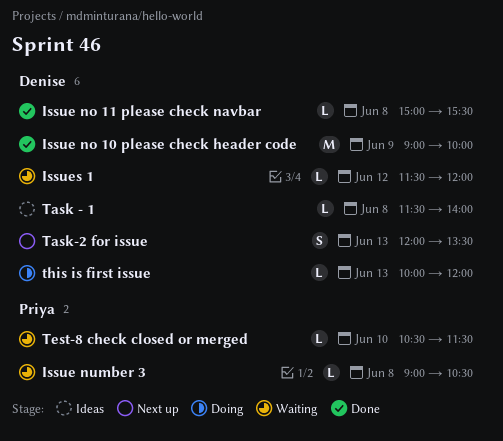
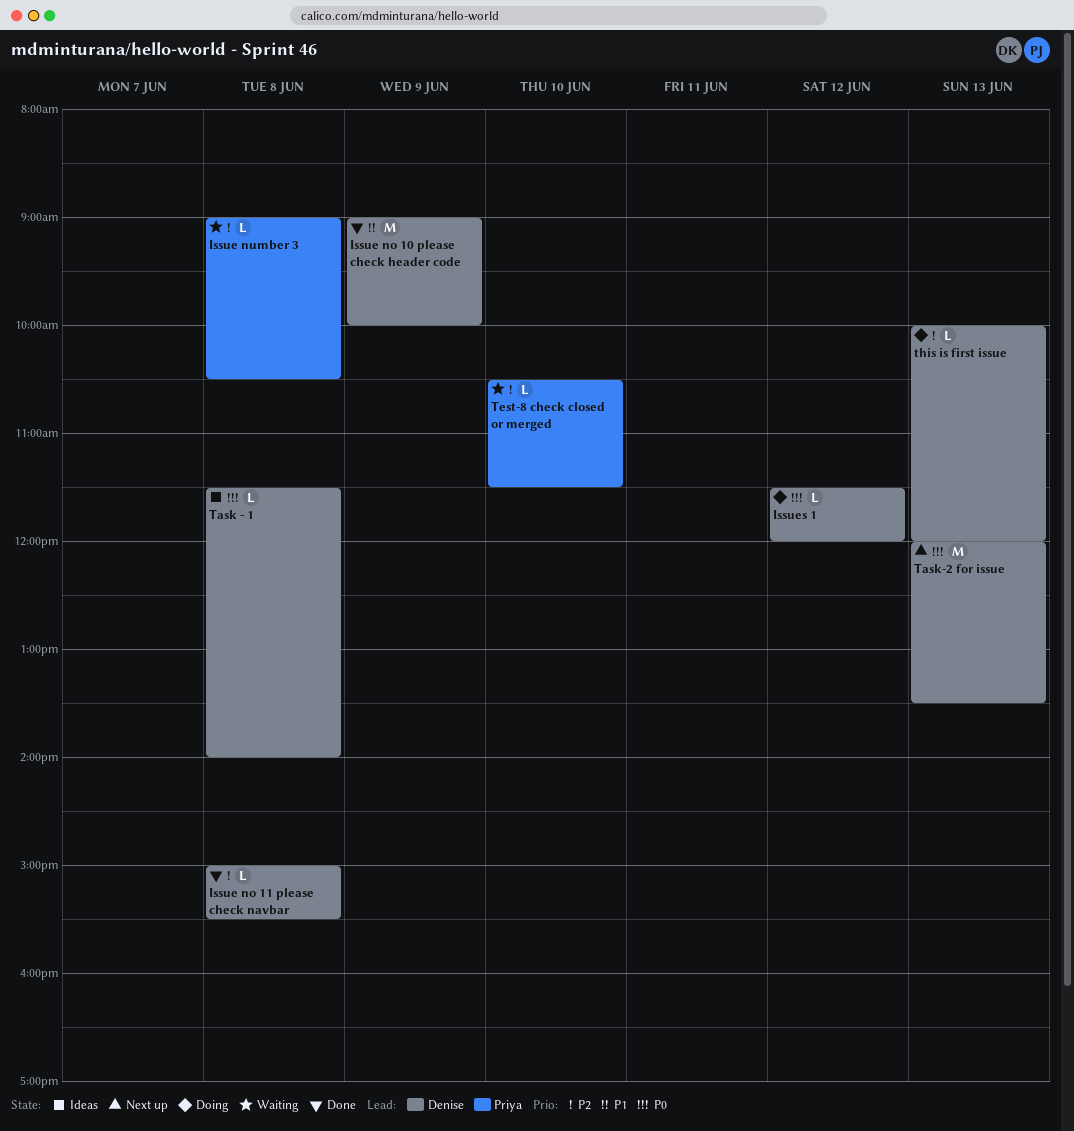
Issues 1, status: Waiting -> Doing
Task-2 for issue, estimate: S -> M

